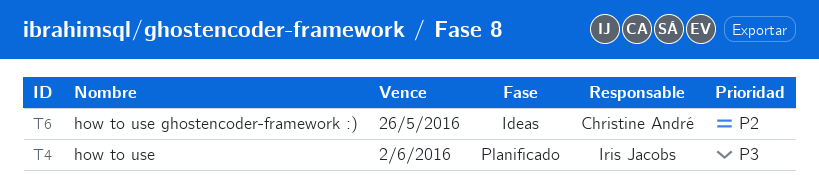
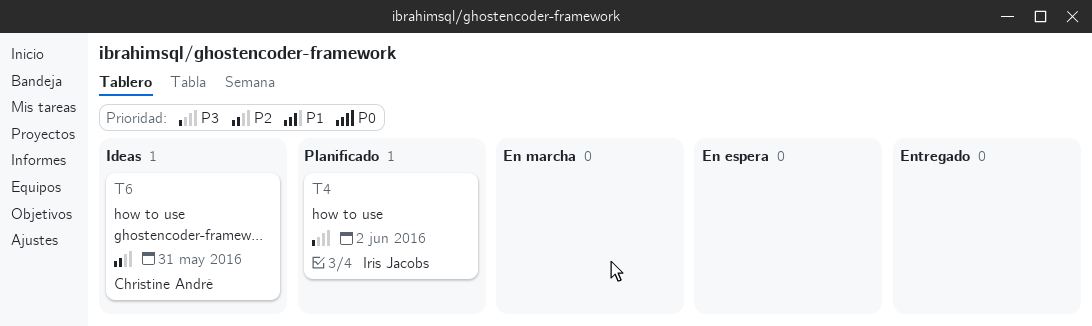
T6, due: May 26 -> May 31

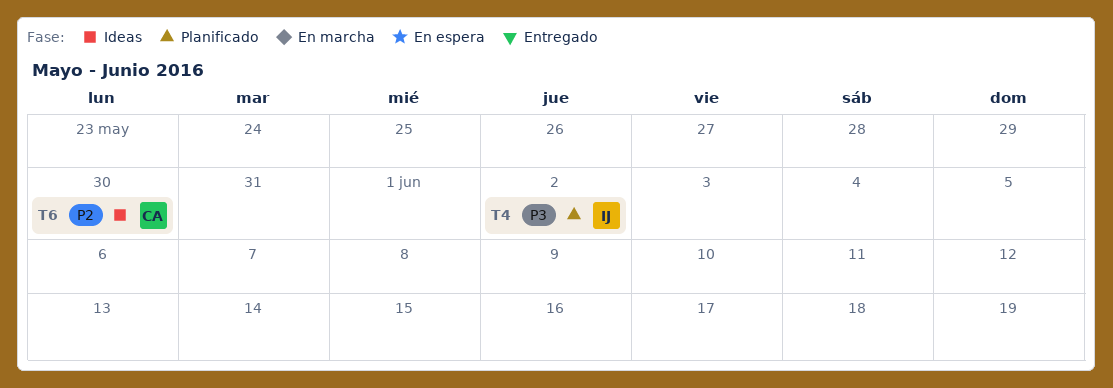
T6, due: May 31 -> May 30

